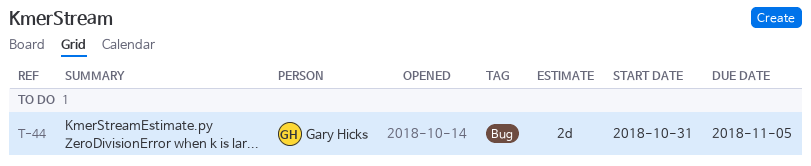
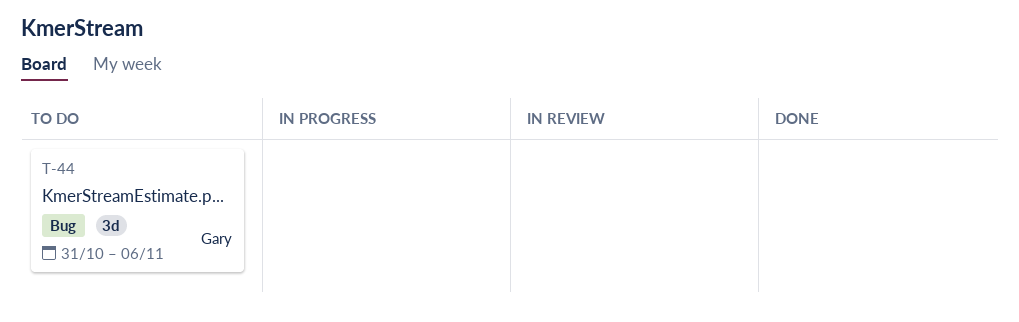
T-44, estimate: 2d -> 3d
T-44, due: Nov 5 -> Nov 6

